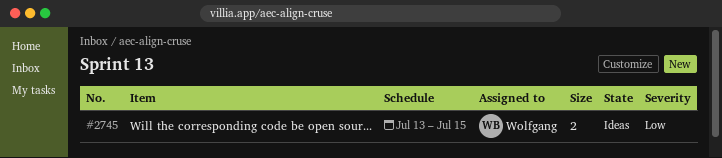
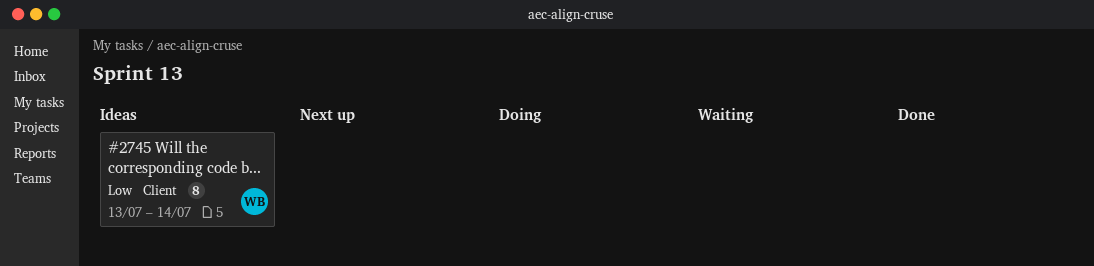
#2745, estimate: 2 -> 8
#2745, due: Jul 15 -> Jul 14

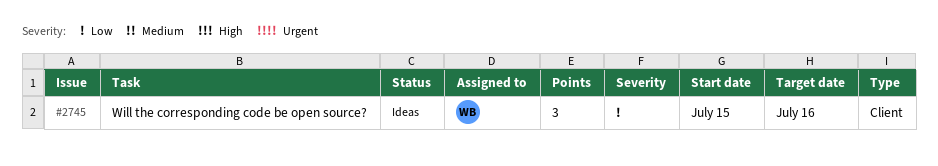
#2745, estimate: 8 -> 3
#2745, start: Jul 13 -> Jul 15
#2745, due: Jul 14 -> Jul 16

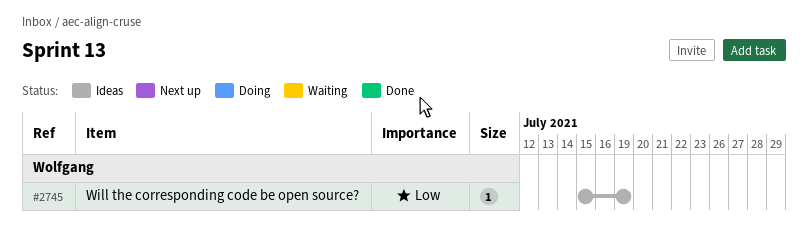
#2745, estimate: 3 -> 1
#2745, due: Jul 16 -> Jul 19

